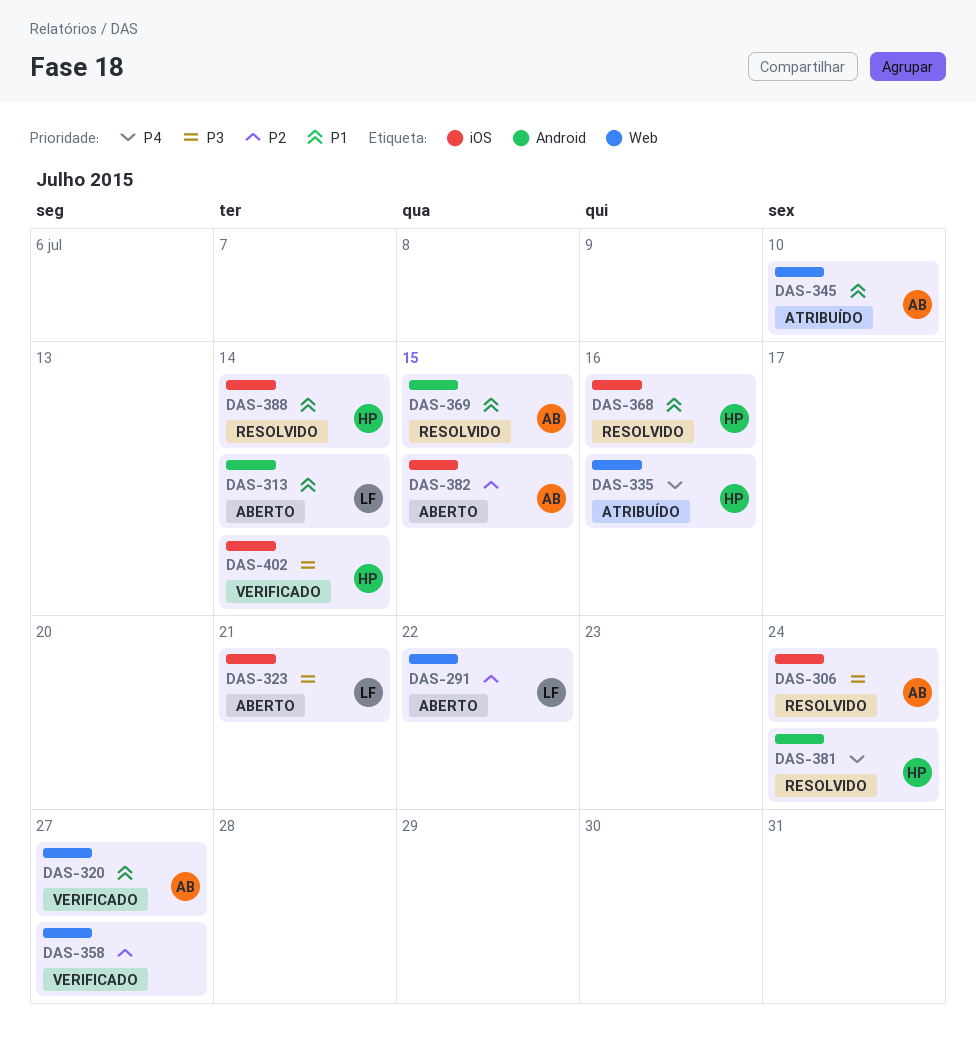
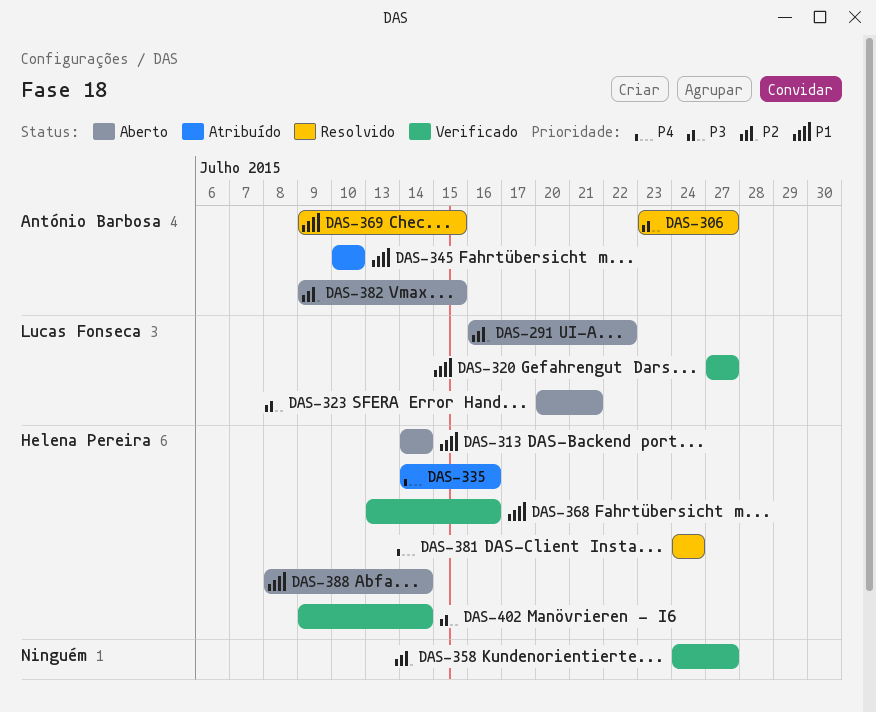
DAS-306, due: Jul 24 -> Jul 27
DAS-313, owner: Lucas Fonseca -> Helena Pereira
DAS-320, owner: António Barbosa -> Lucas Fonseca
DAS-368, status: Resolvido -> Verificado
DAS-388, status: Resolvido -> Aberto

